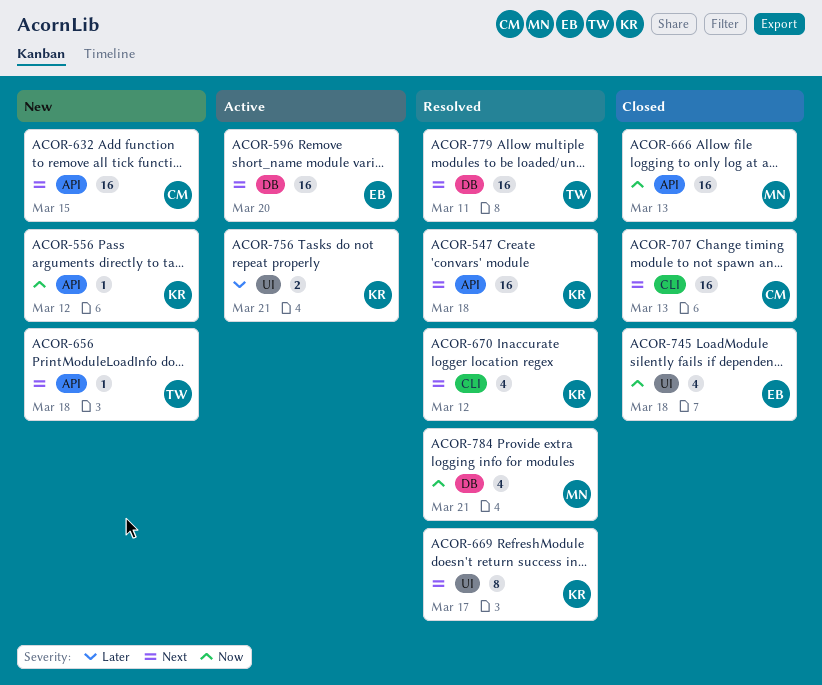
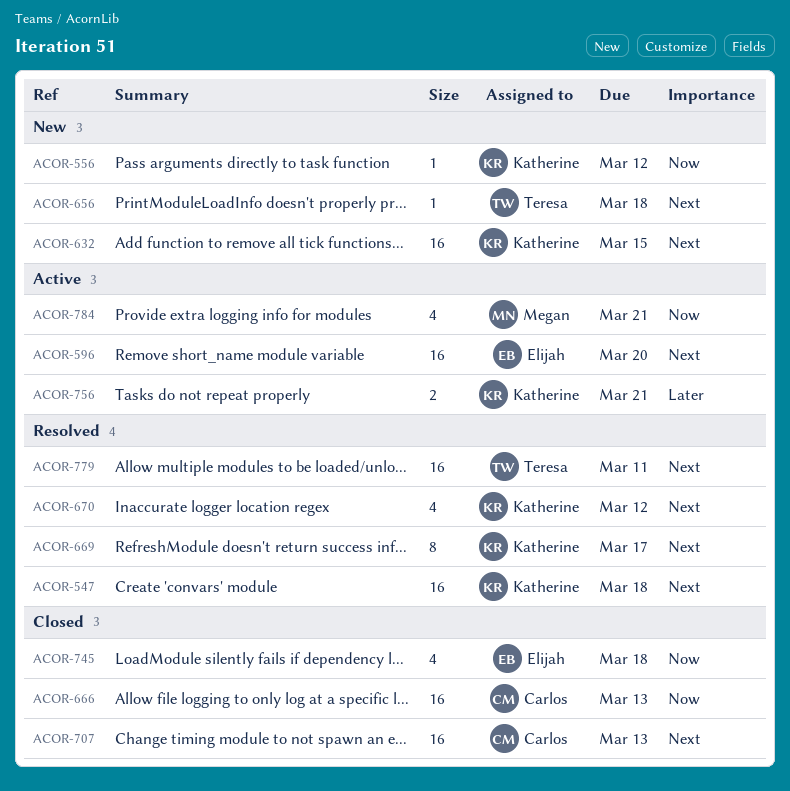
ACOR-632, owner: Carlos -> Katherine
ACOR-666, owner: Megan -> Carlos
ACOR-784, status: Resolved -> Active

